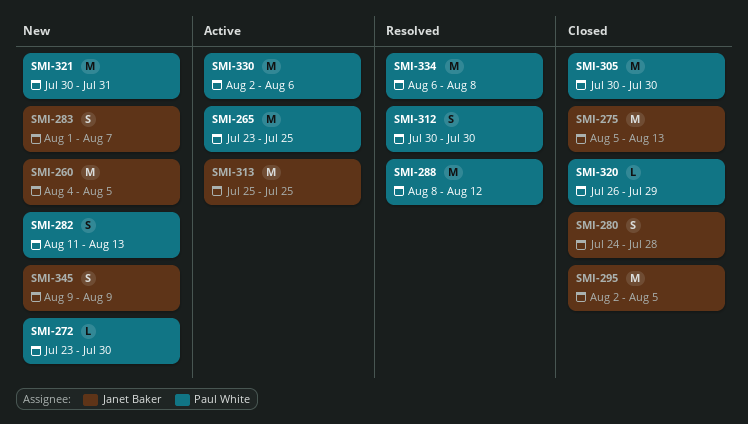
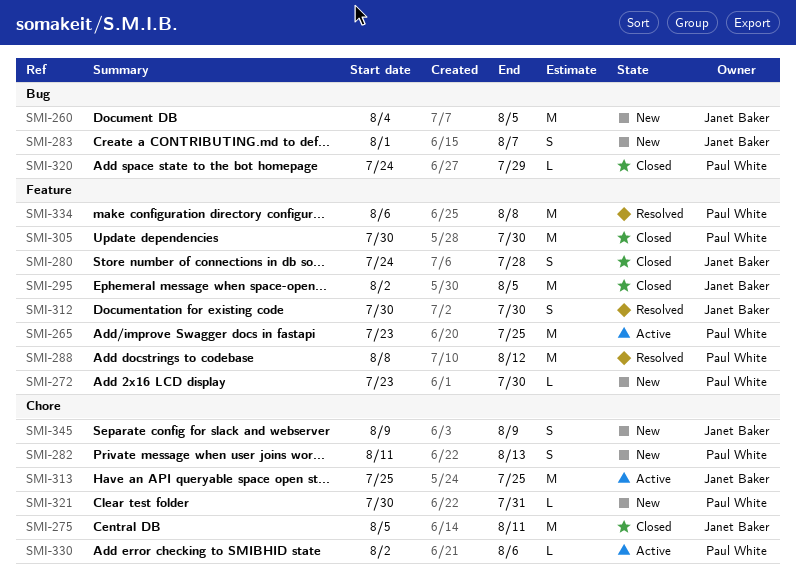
SMI-275, due: Aug 13 -> Aug 11
SMI-312, owner: Paul White -> Janet Baker
SMI-320, start: Jul 26 -> Jul 24
SMI-321, estimate: M -> L
SMI-330, estimate: M -> L

